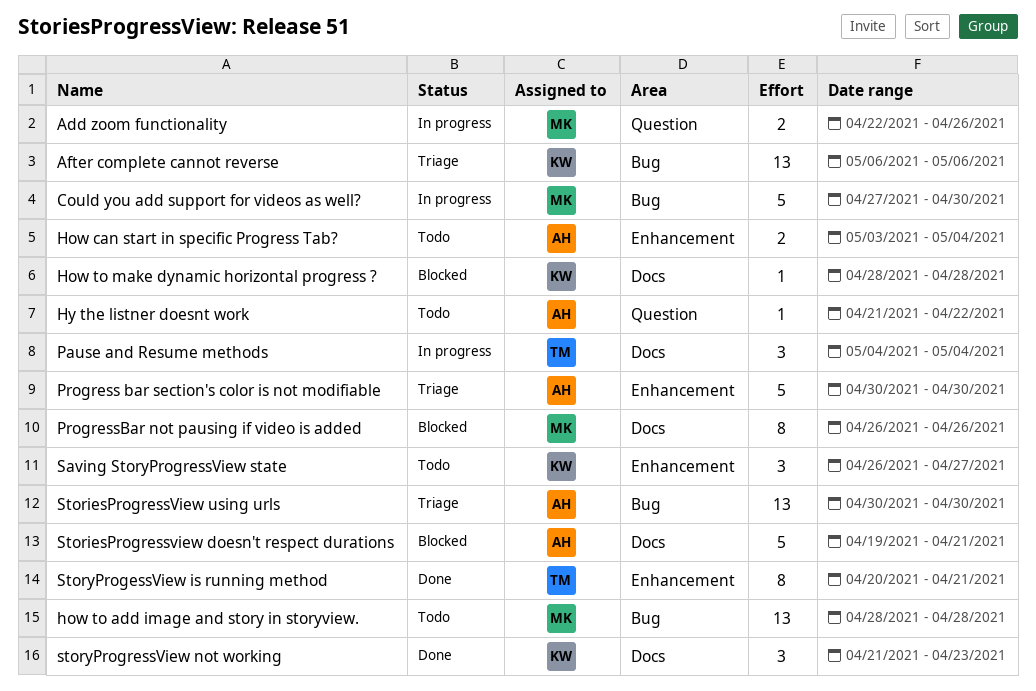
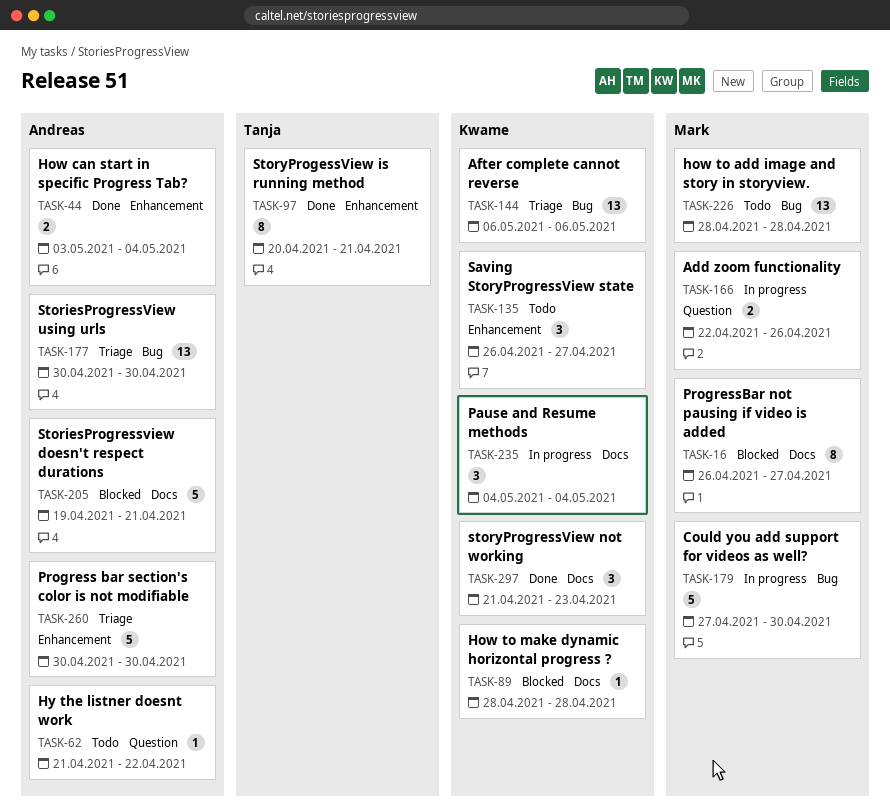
How can start in specific Progress Tab?, status: Todo -> Done
Pause and Resume methods, owner: Tanja -> Kwame
ProgressBar not pausing if video is added, due: Apr 26 -> Apr 27

